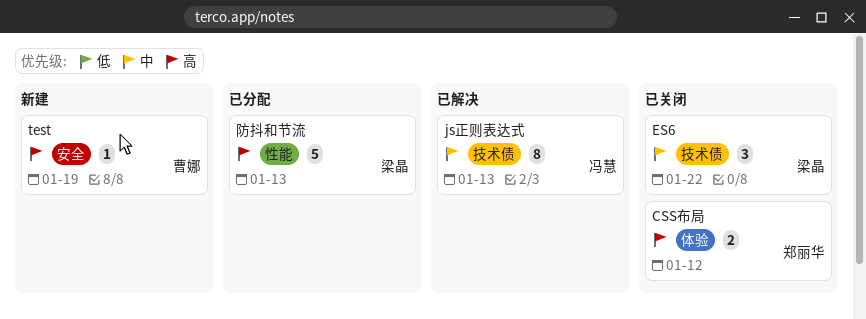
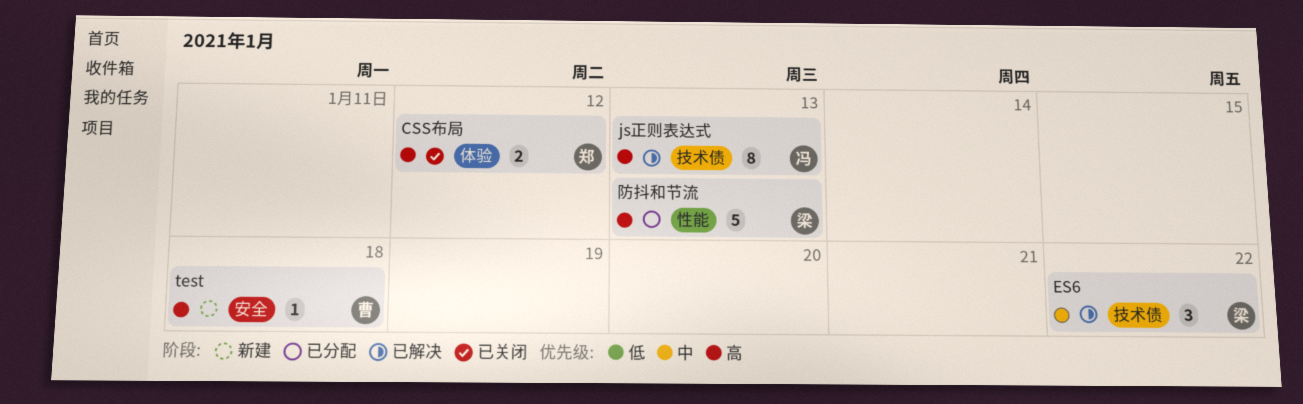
ES6, status: 已关闭 -> 已解决
js正则表达式, priority: 中 -> 高
test, due: Jan 19 -> Jan 18

